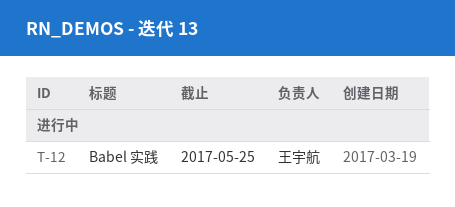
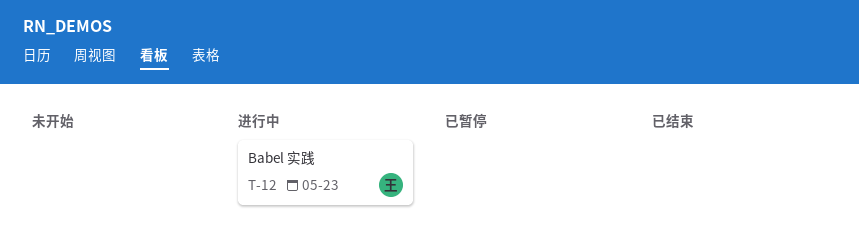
T-12, due: May 25 -> May 23

